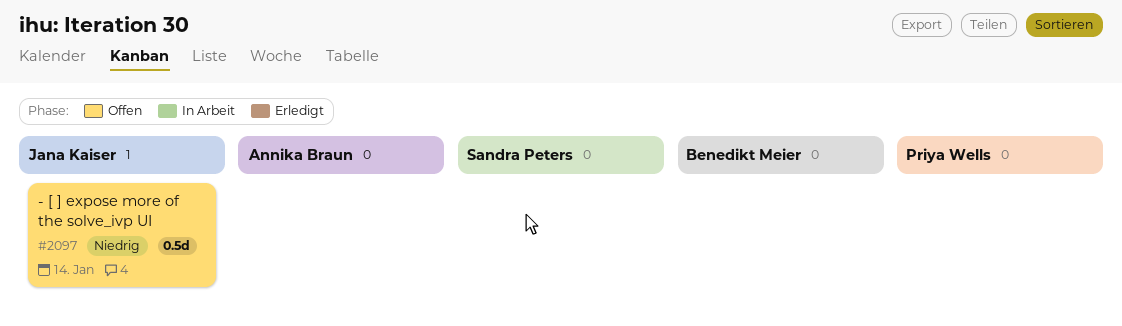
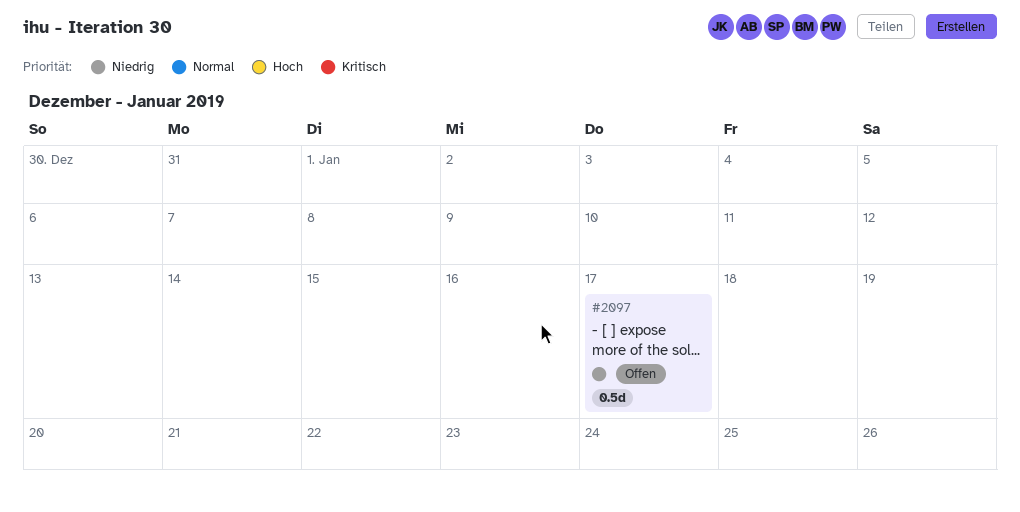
#2097, due: Jan 14 -> Jan 17

